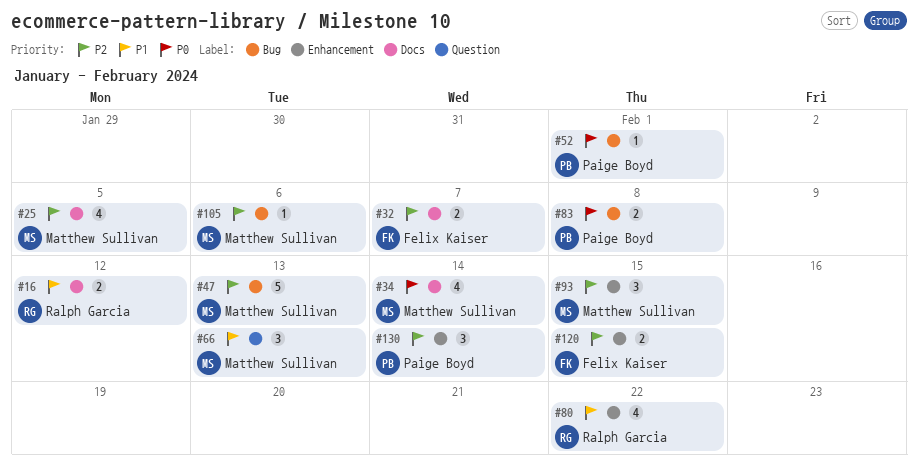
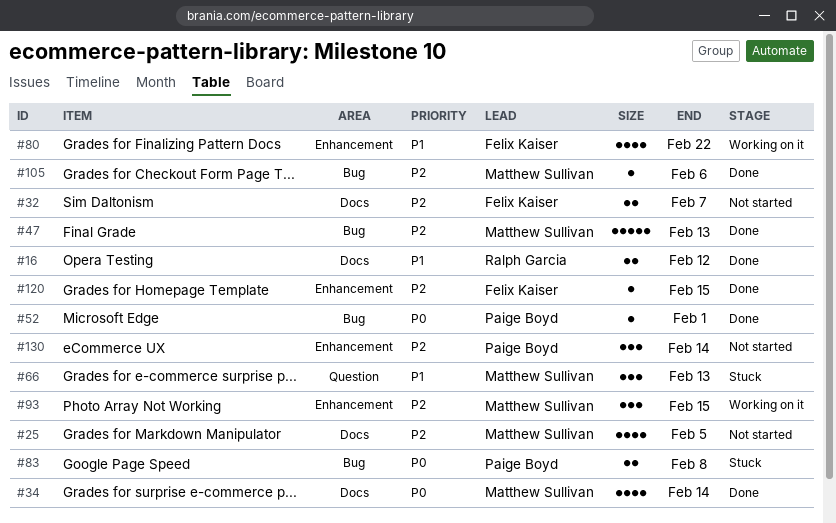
#80, owner: Ralph Garcia -> Felix Kaiser
#120, estimate: 2 -> 1

